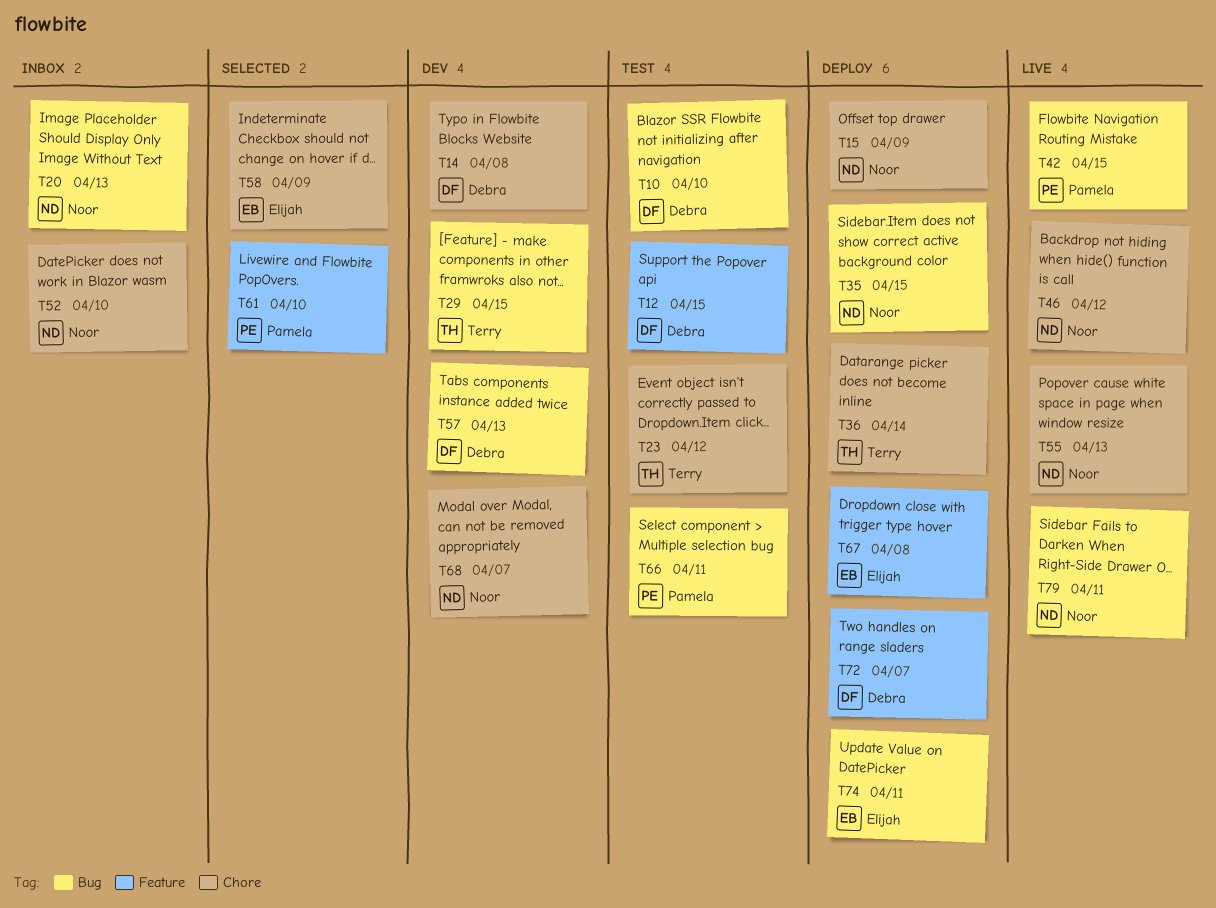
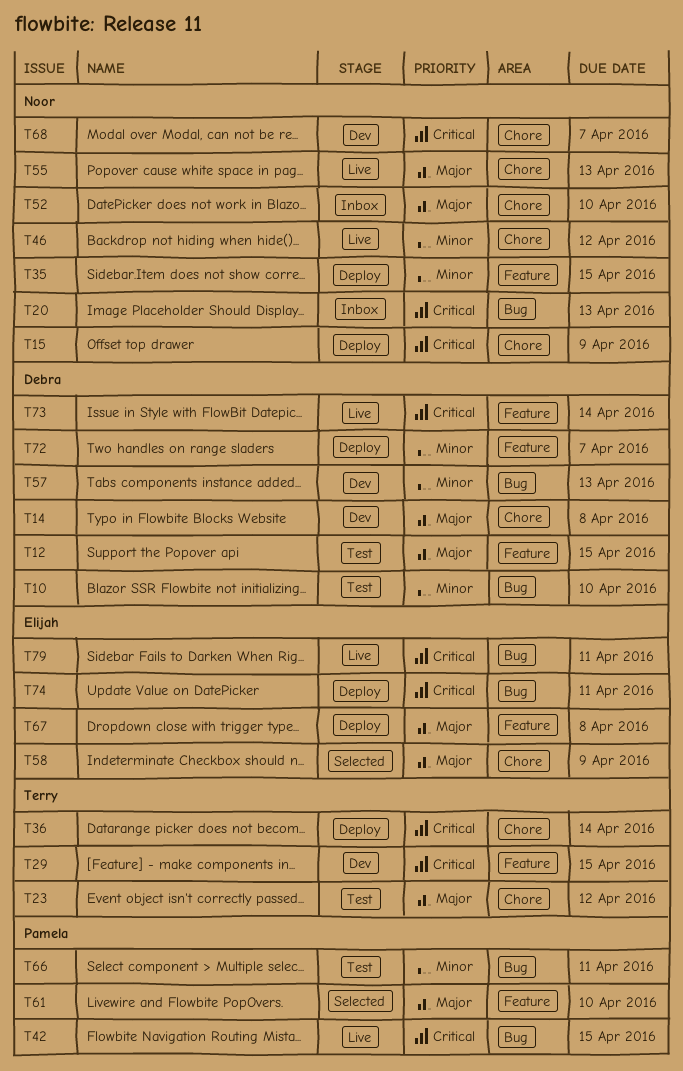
T29, label: Bug -> Feature
T35, label: Bug -> Feature
T73: none -> present
T79, owner: Noor -> Elijah

